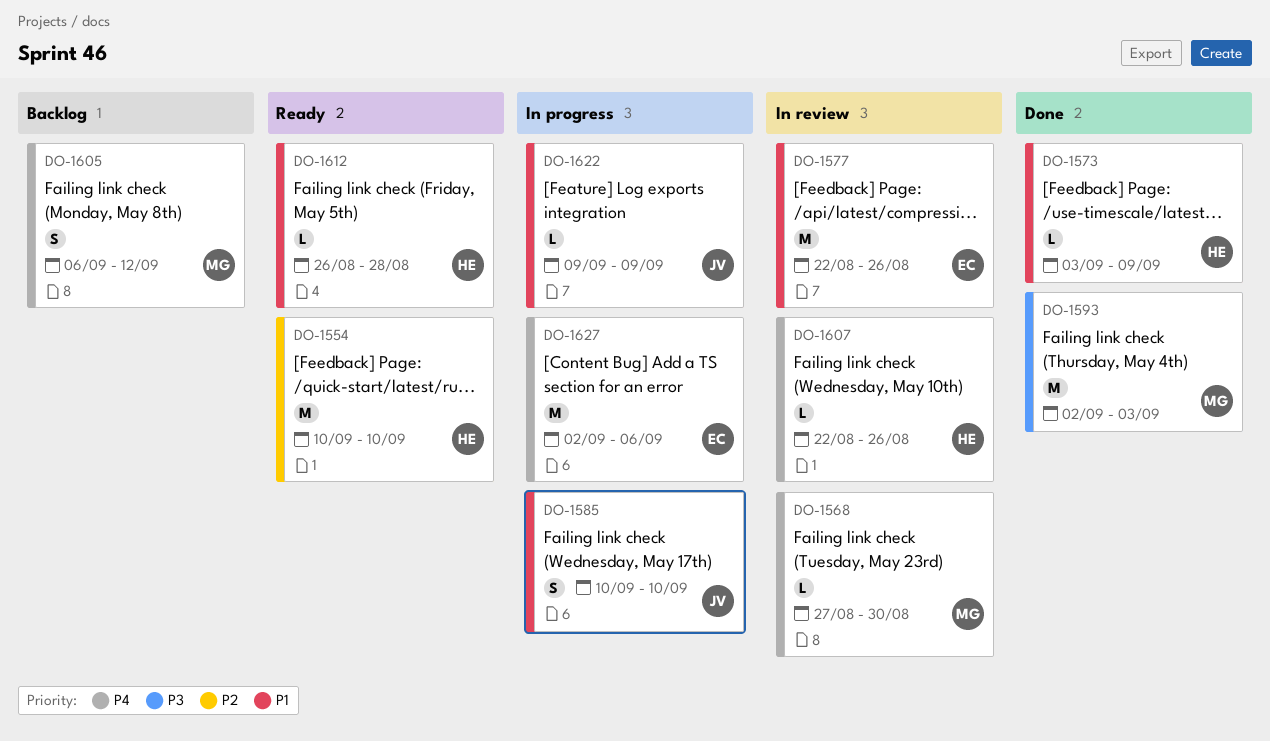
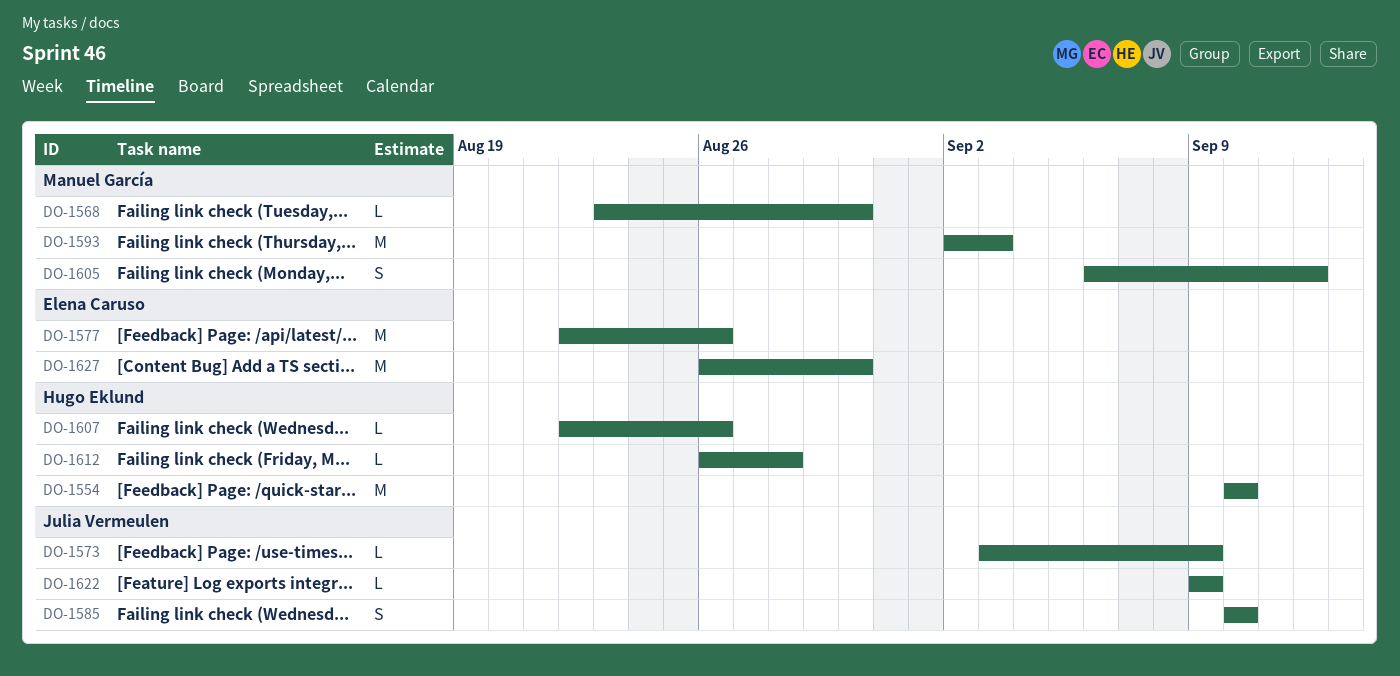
DO-1568, start: Aug 27 -> Aug 23
DO-1573, owner: Hugo Eklund -> Julia Vermeulen
DO-1627, start: Sep 2 -> Aug 26
DO-1627, due: Sep 6 -> Aug 30

